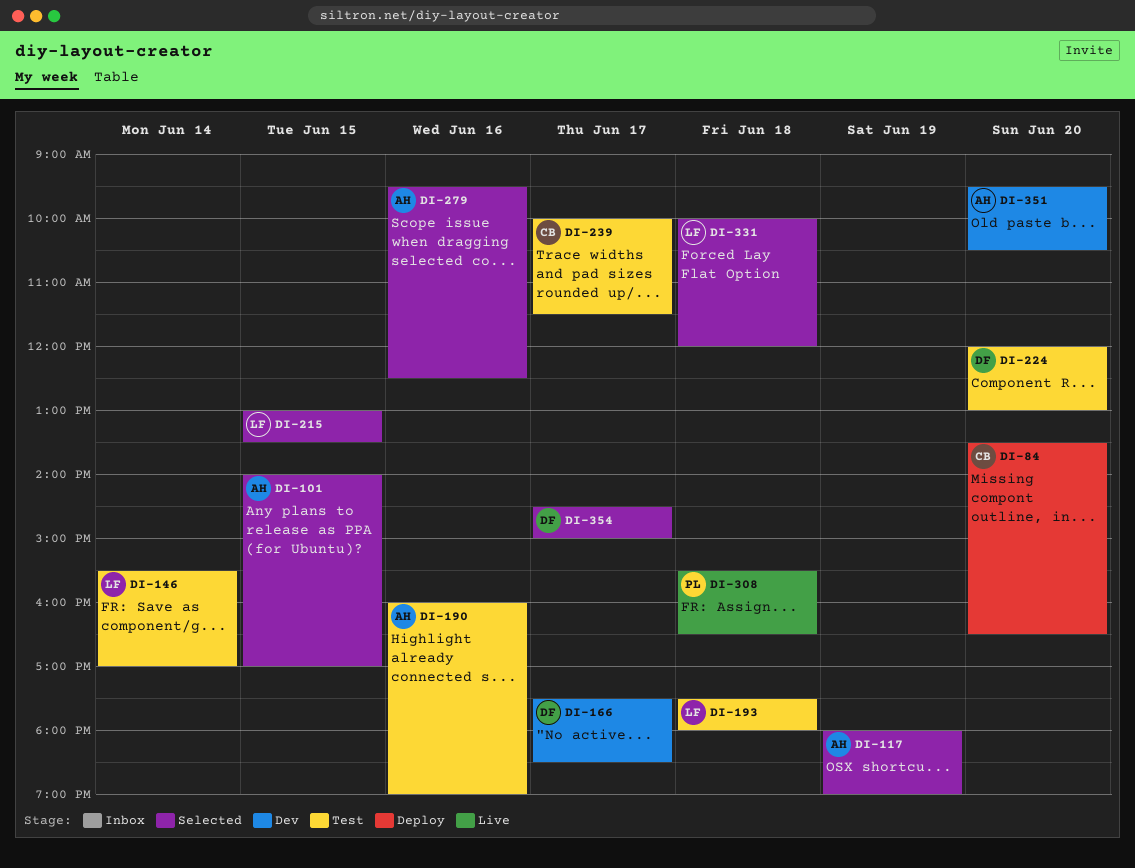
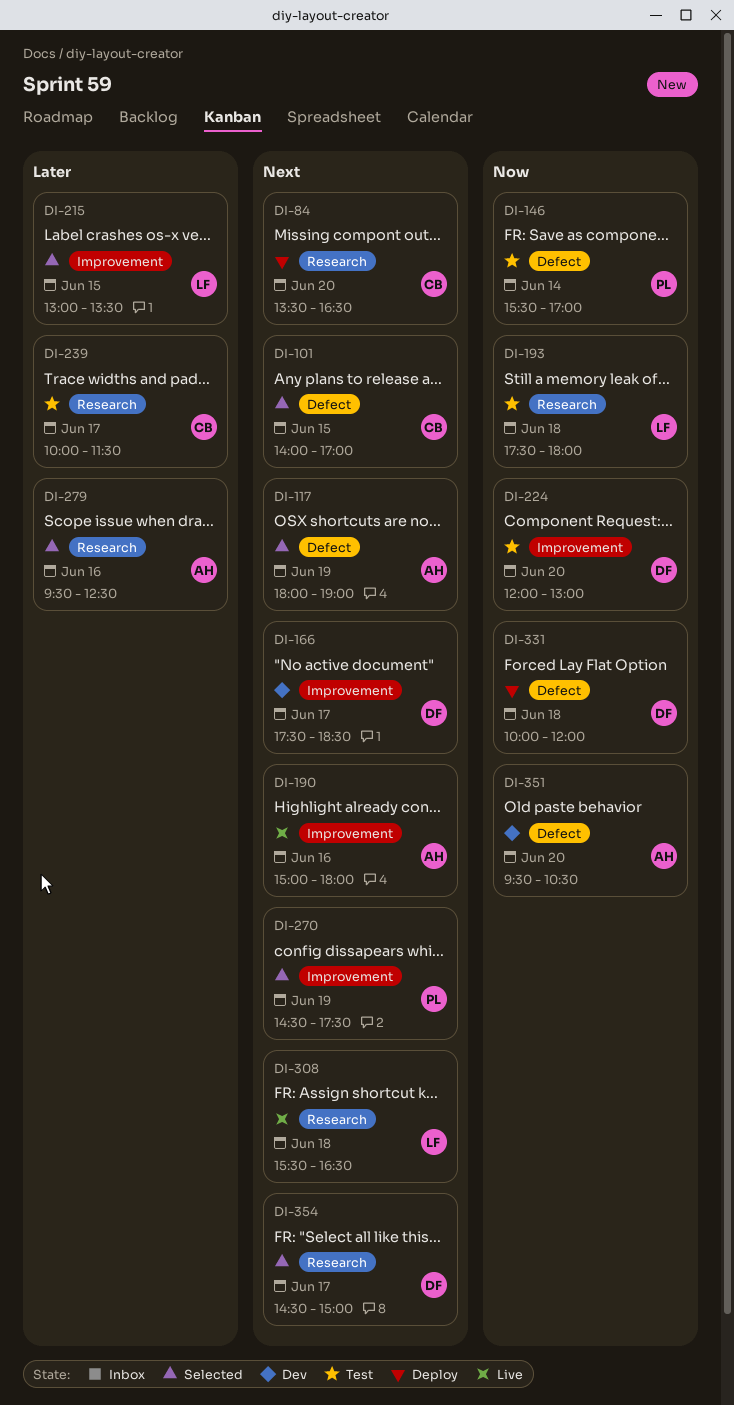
DI-101, owner: AH -> CB
DI-146, owner: LF -> PL
DI-190, status: Test -> Live
DI-190, begins: 16:00 -> 15:00
DI-190, ends: 19:00 -> 18:00
DI-270: none -> present
DI-308, owner: PL -> LF
DI-331, status: Selected -> Deploy
DI-331, owner: LF -> DF

